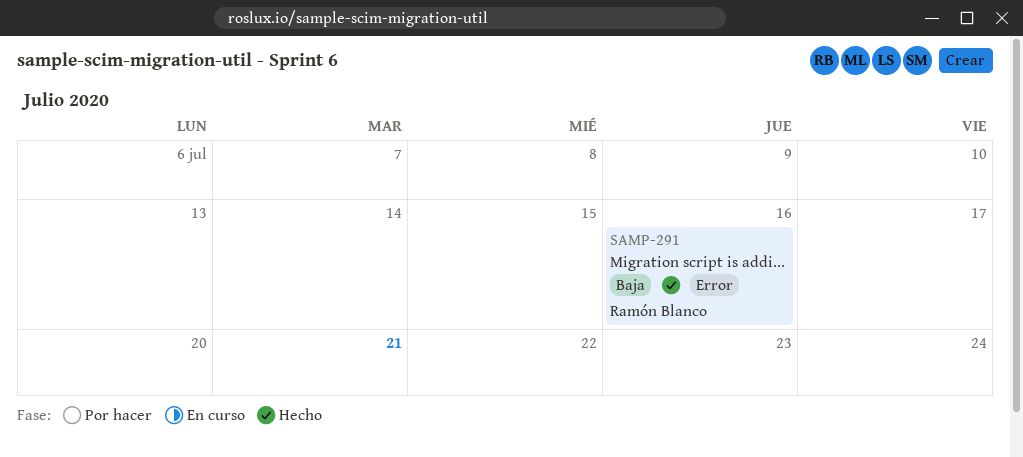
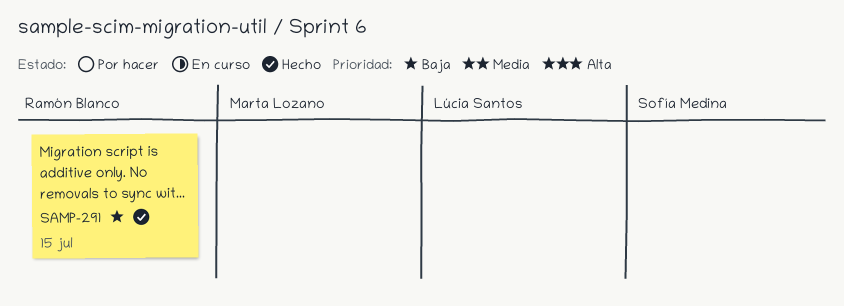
SAMP-291, due: Jul 16 -> Jul 15

